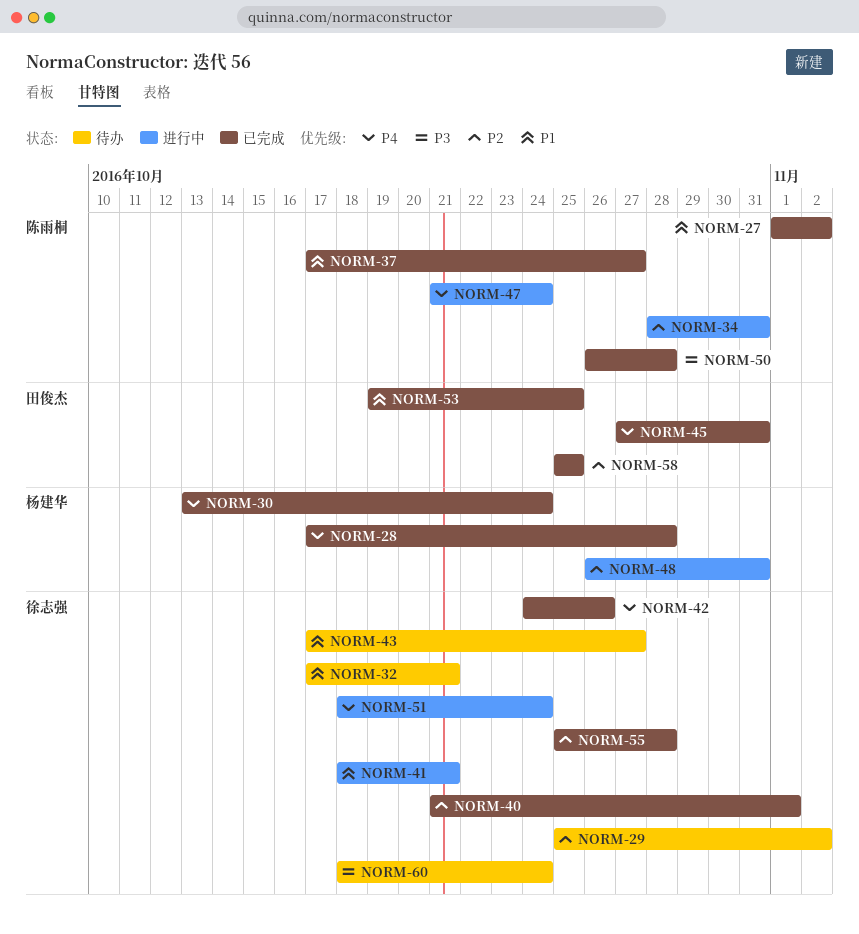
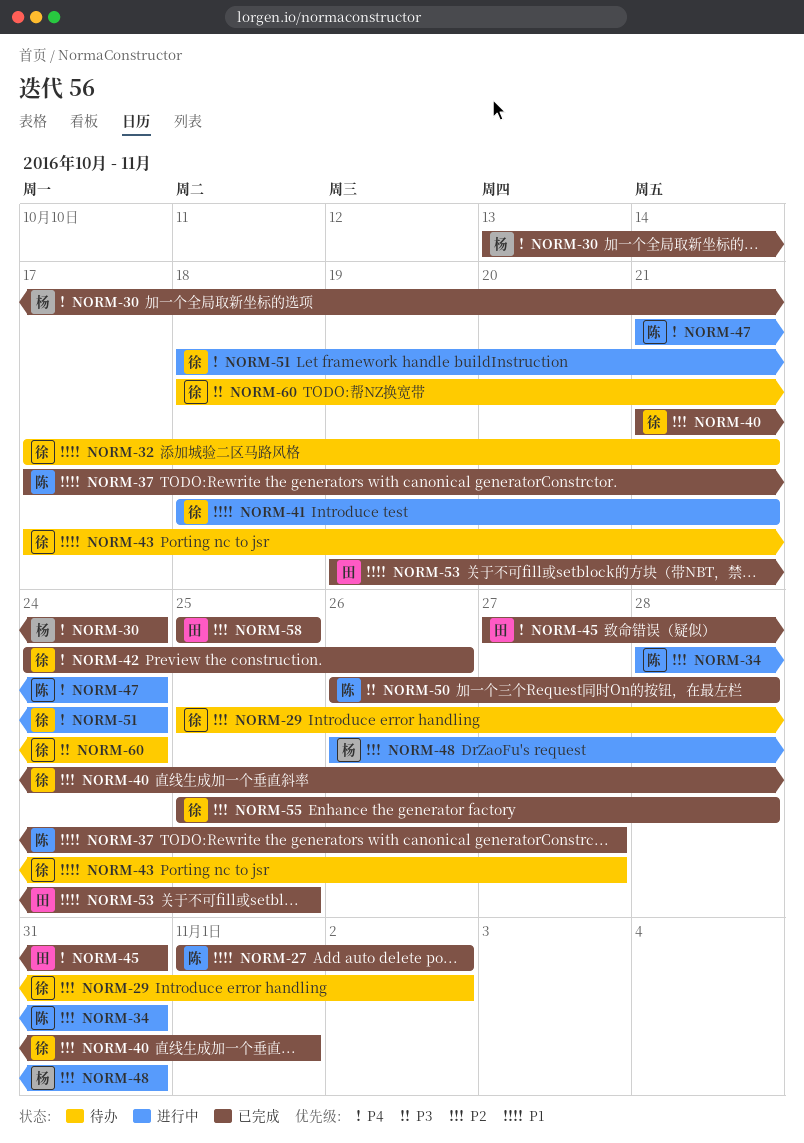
NORM-28: present -> none

